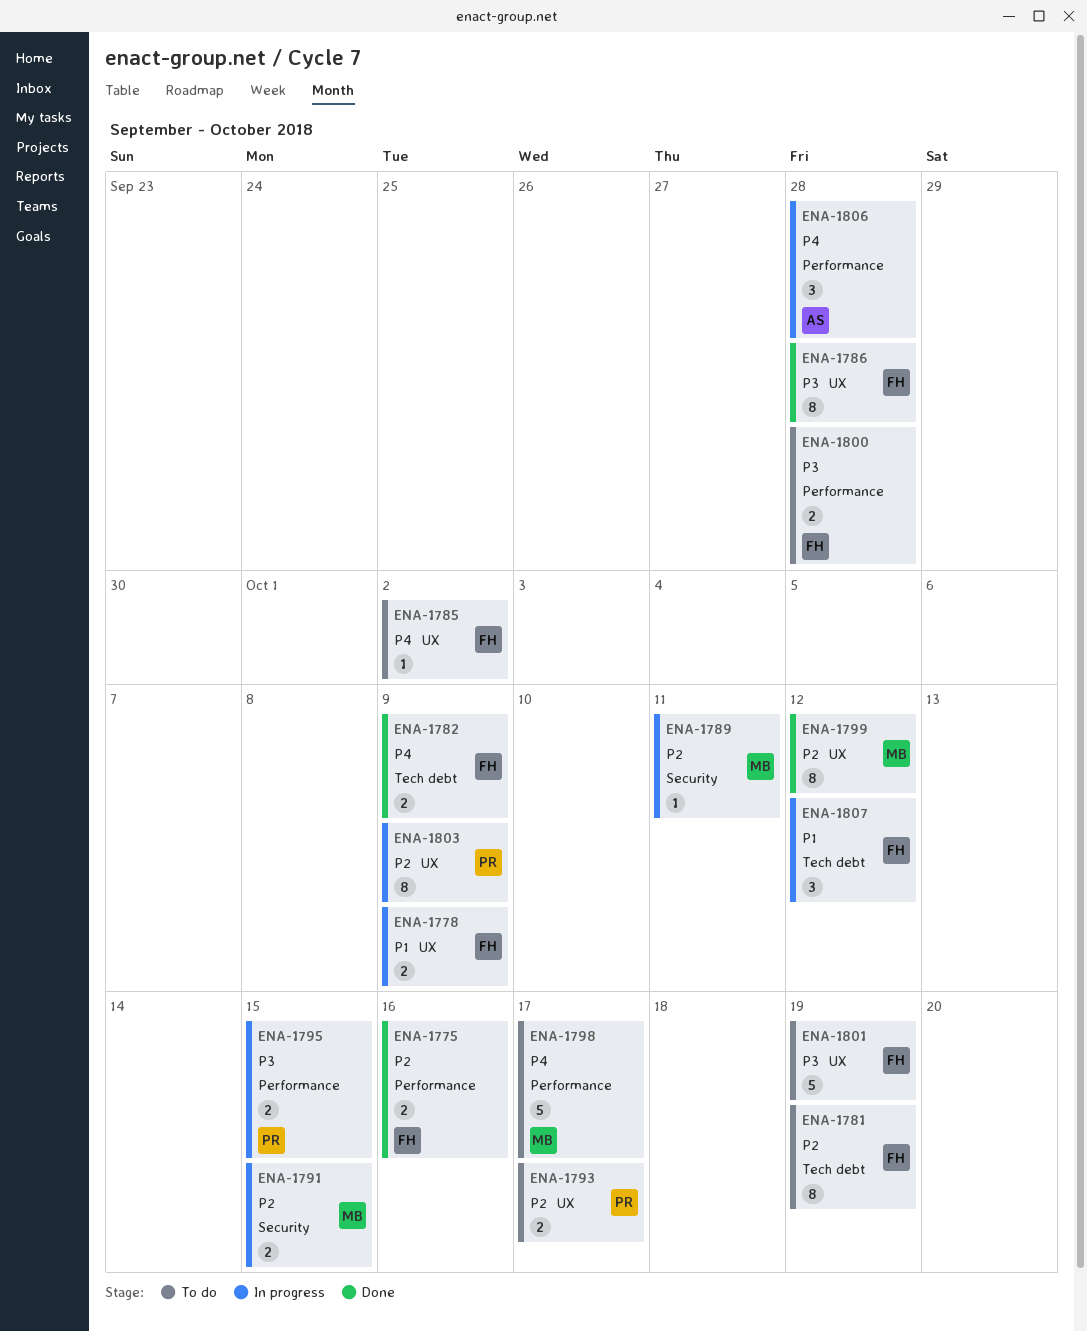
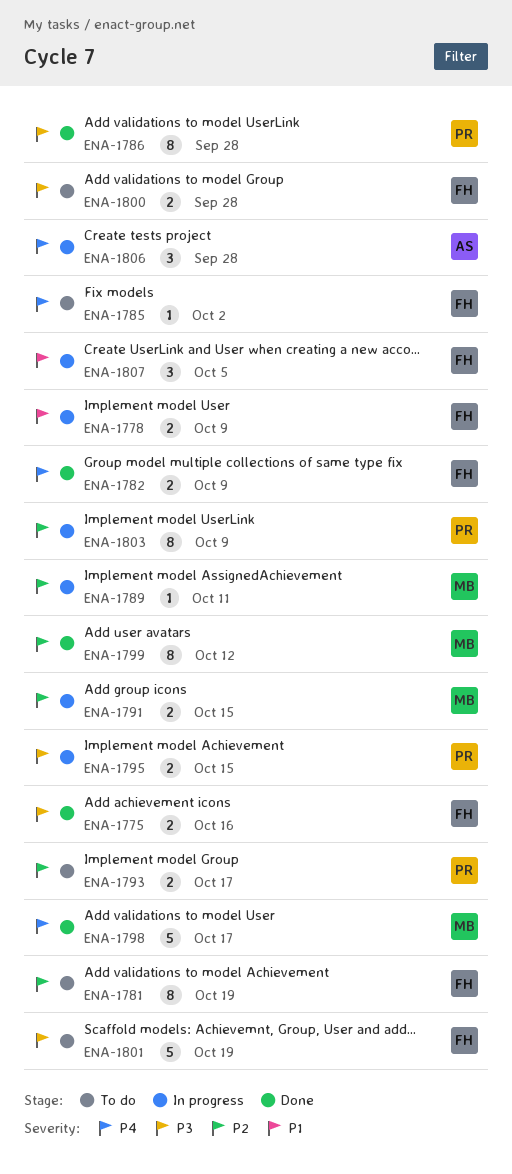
ENA-1775, priority: P2 -> P3
ENA-1786, owner: FH -> PR
ENA-1798, status: To do -> Done
ENA-1807, due: Oct 12 -> Oct 5

